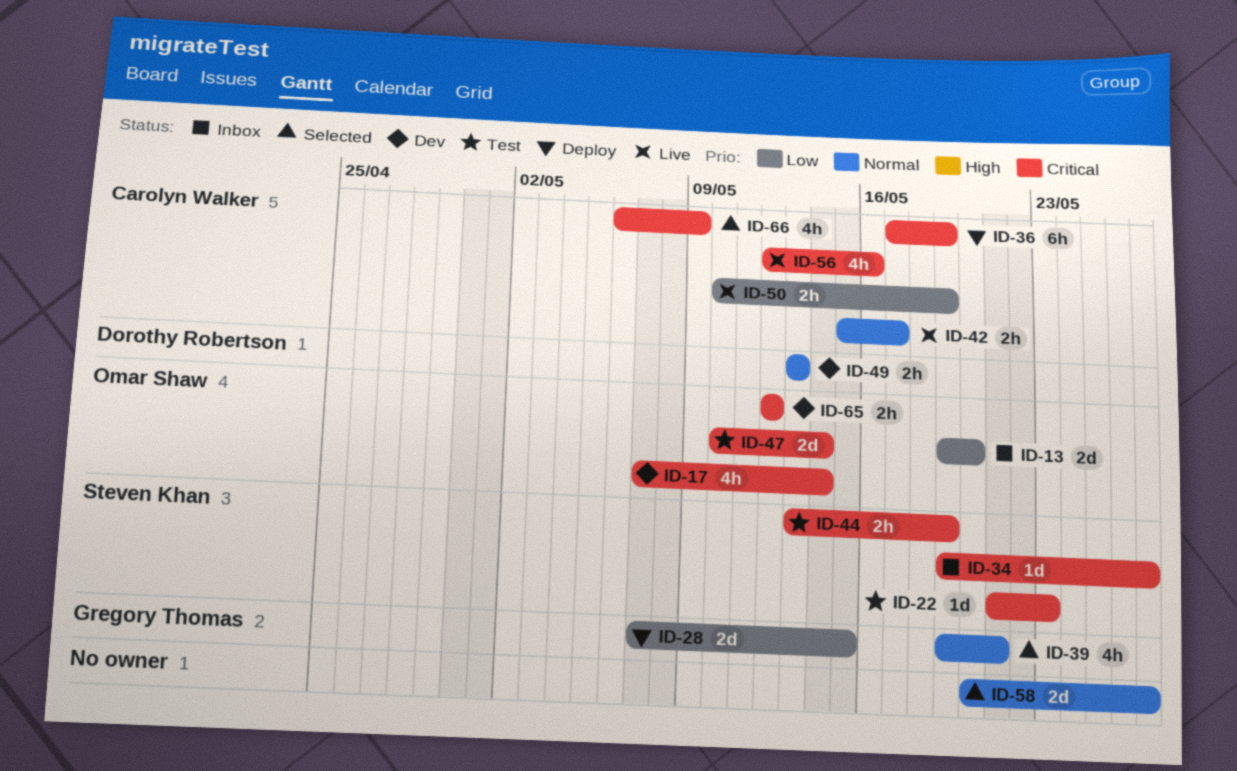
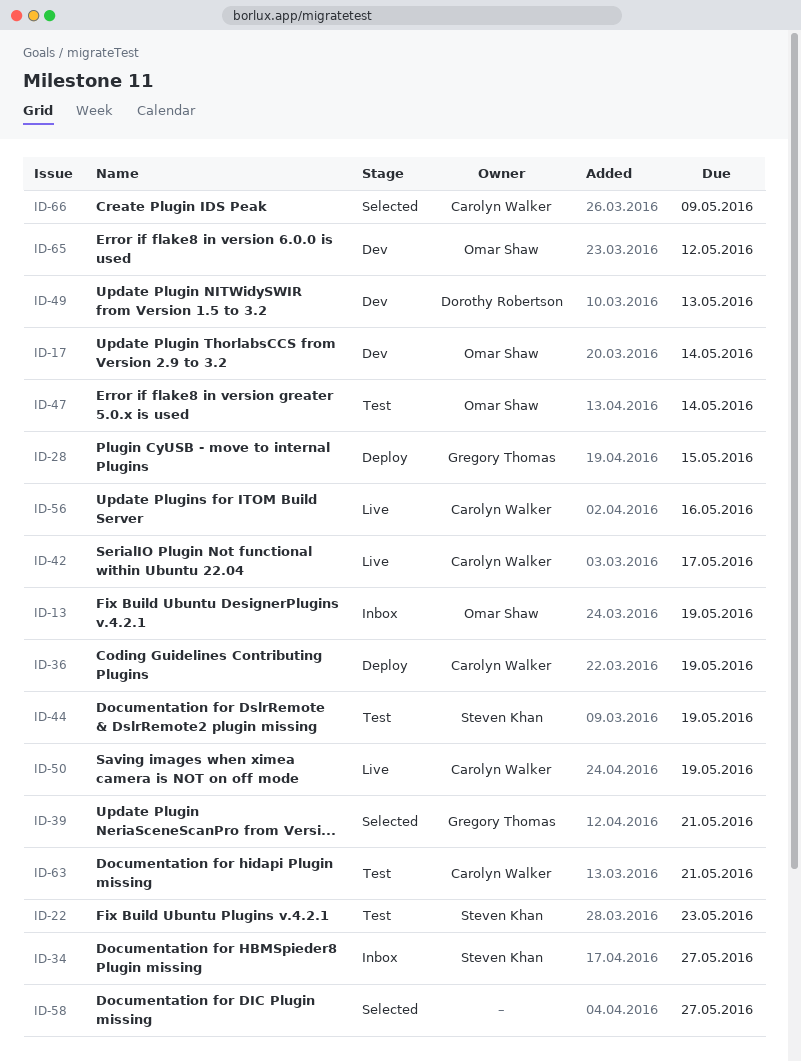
ID-13, due: May 20 -> May 19
ID-63: none -> present

